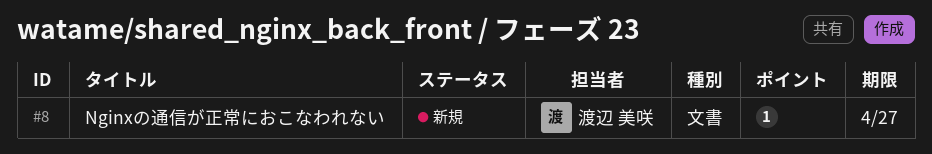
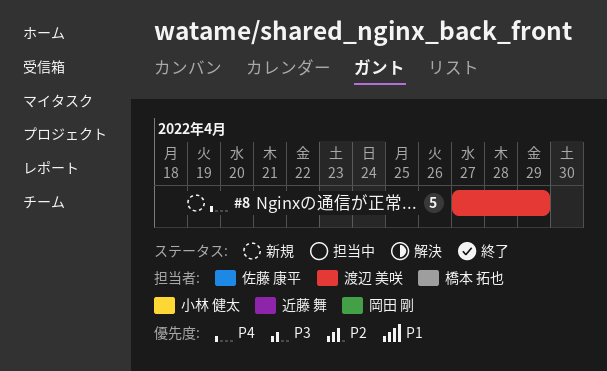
#8, estimate: 1 -> 5
#8, due: Apr 27 -> Apr 29

